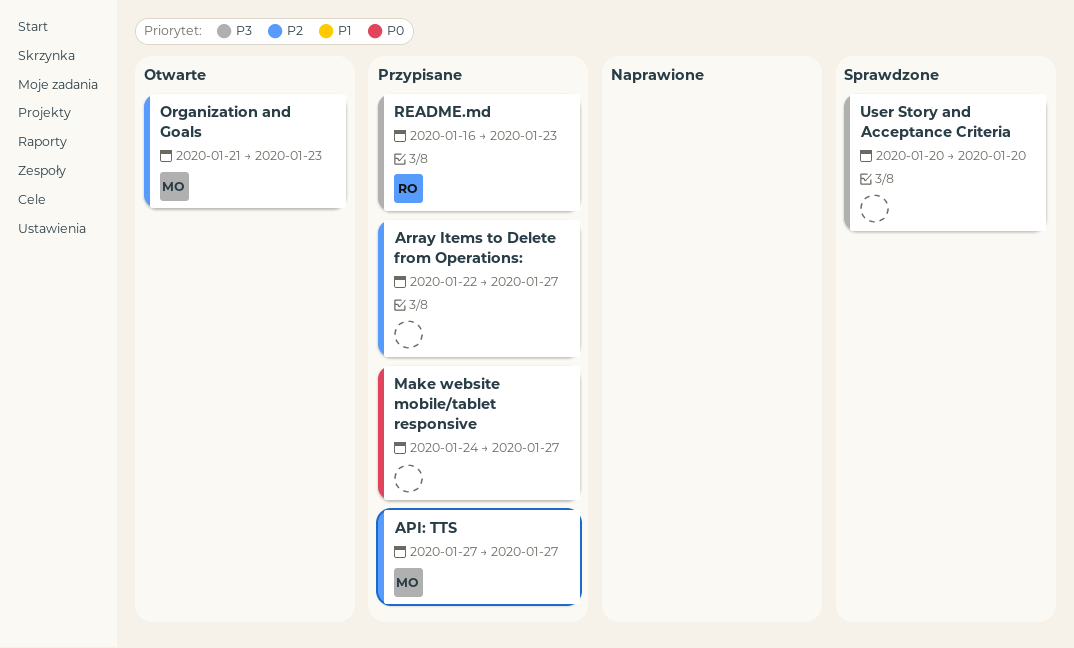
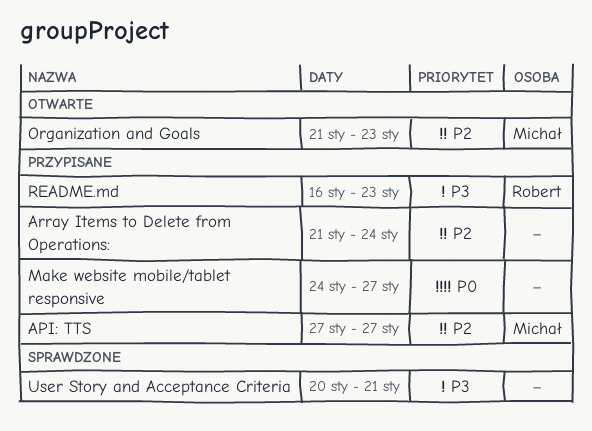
Array Items to Delete from Operations:, start: Jan 22 -> Jan 21
Array Items to Delete from Operations:, due: Jan 27 -> Jan 24
User Story and Acceptance Criteria, due: Jan 20 -> Jan 21

